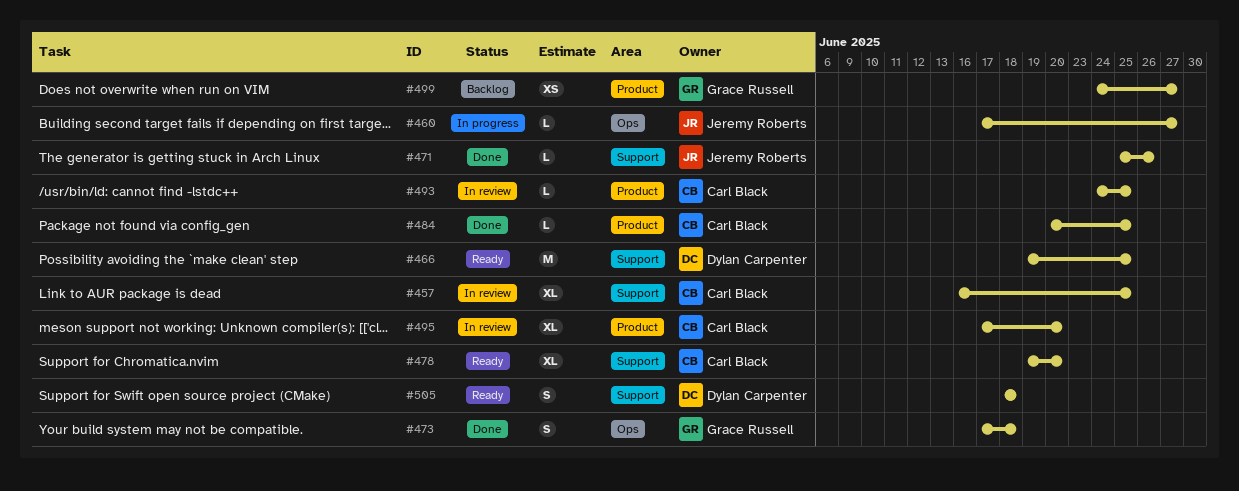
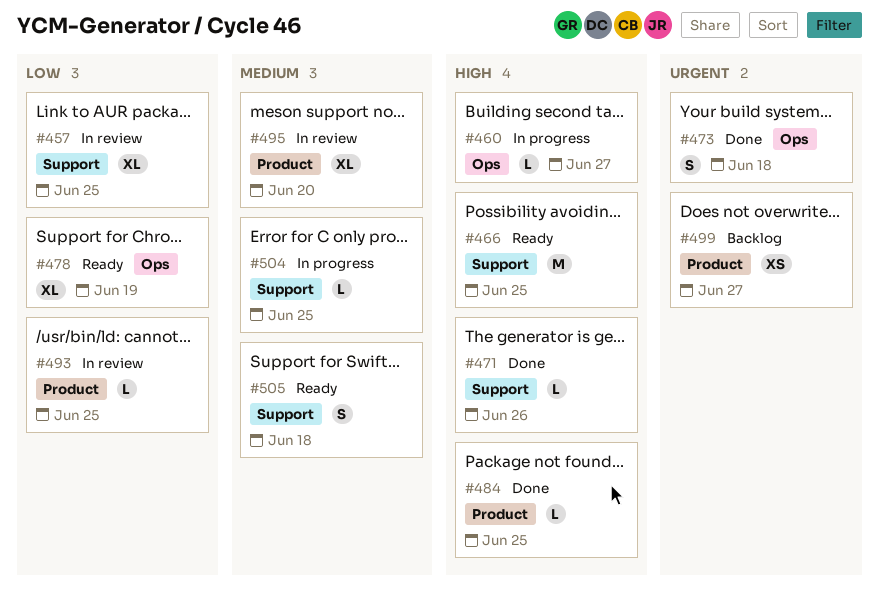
#478, label: Support -> Ops
#478, due: Jun 20 -> Jun 19
#504: none -> present

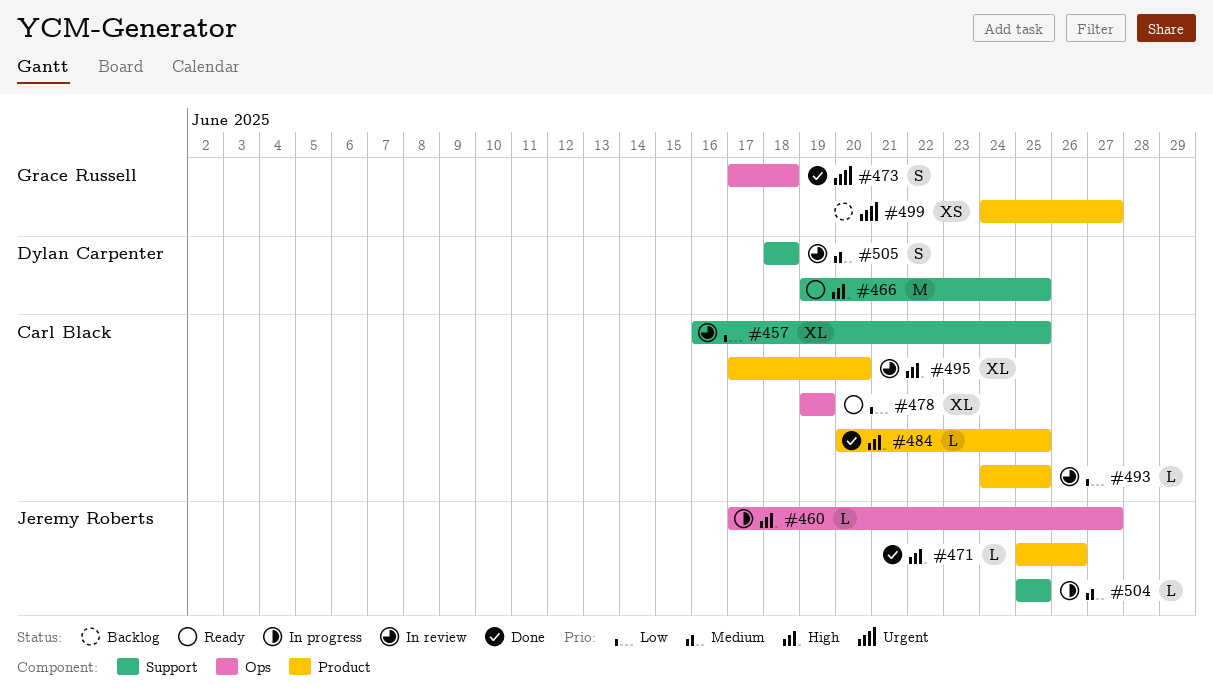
#471, label: Support -> Product
#495, priority: Medium -> High
#505, status: Ready -> In review

